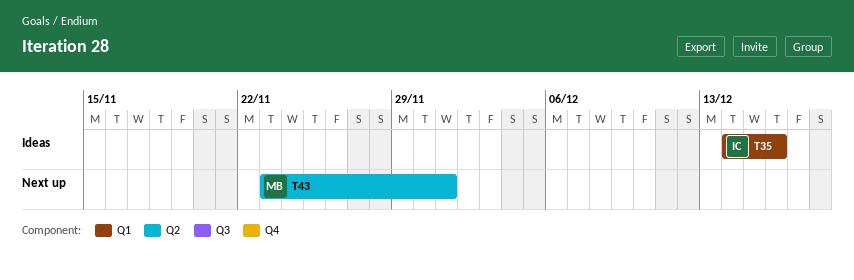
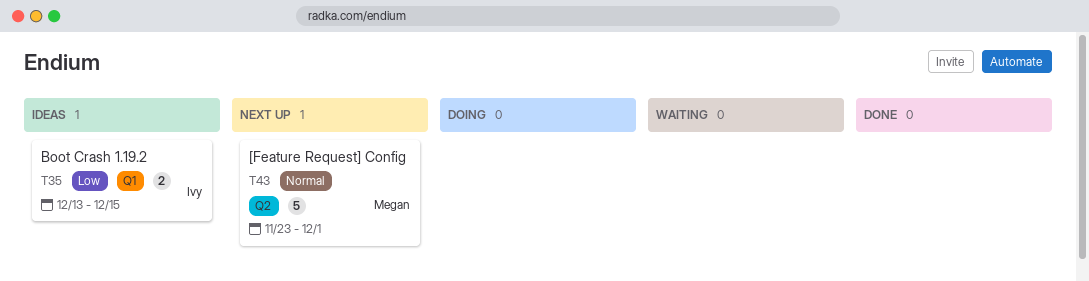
T35, start: Dec 14 -> Dec 13
T35, due: Dec 16 -> Dec 15

